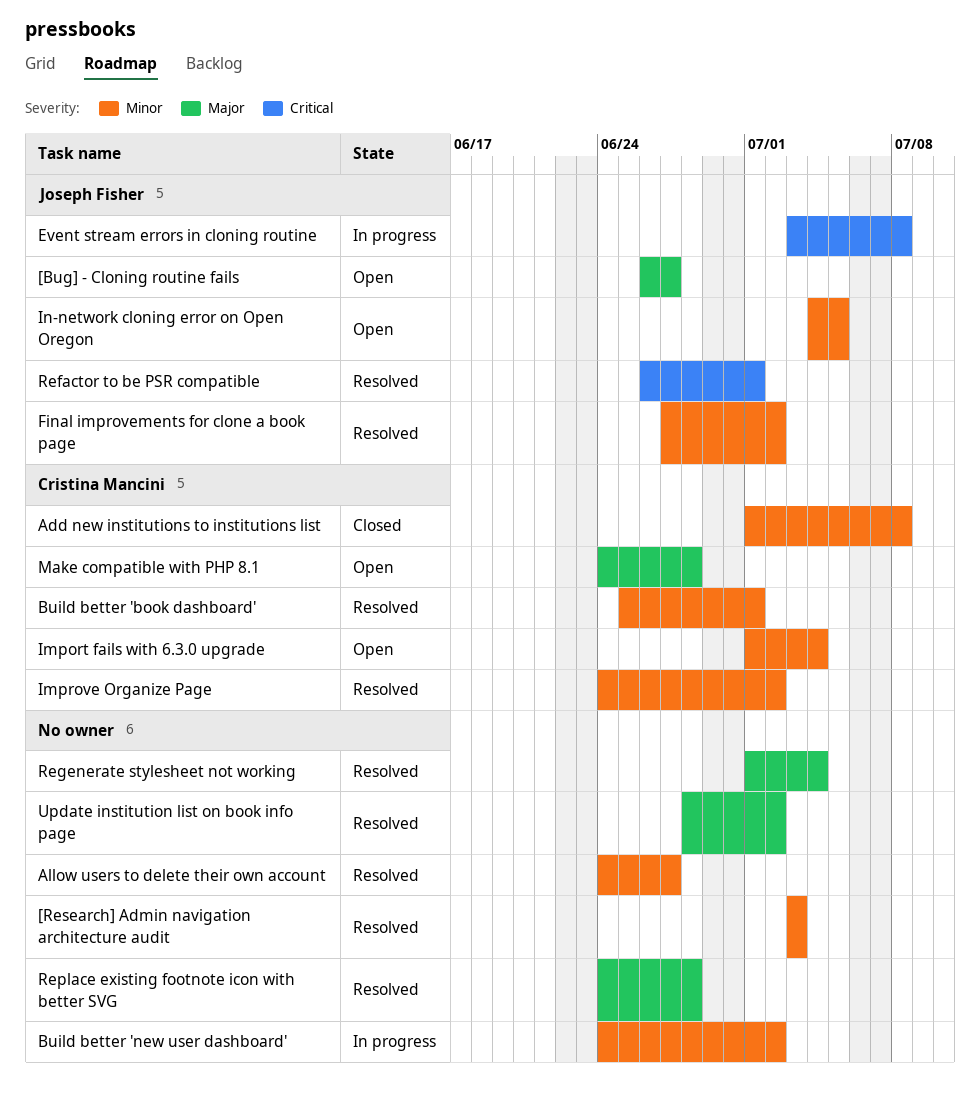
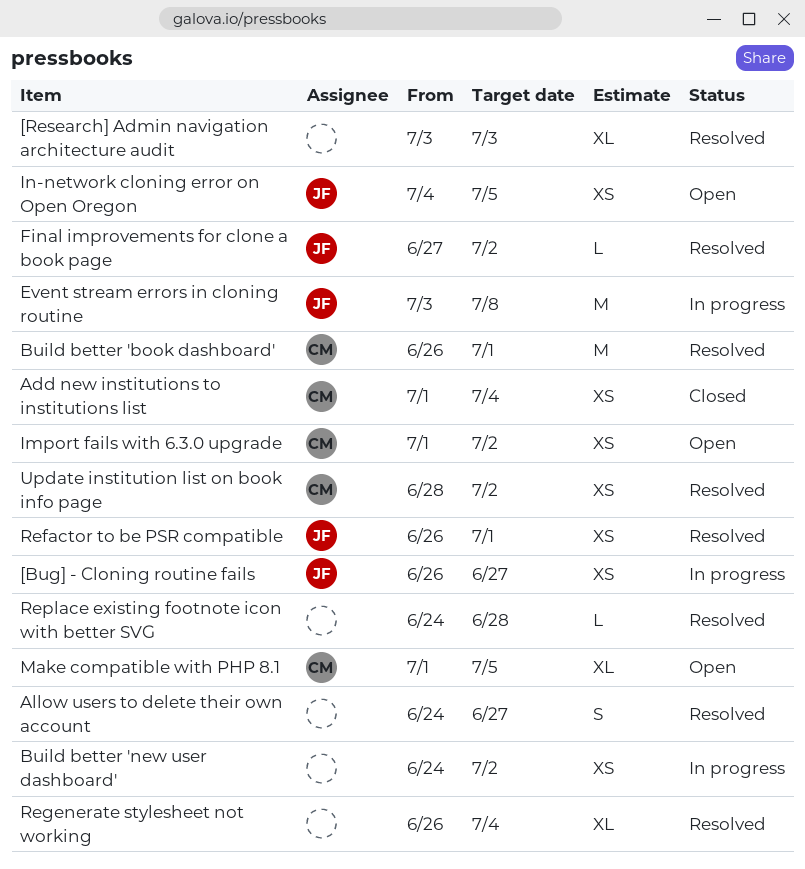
[Bug] - Cloning routine fails, status: Open -> In progress
Add new institutions to institutions list, due: Jul 8 -> Jul 4
Build better 'book dashboard', start: Jun 25 -> Jun 26
Import fails with 6.3.0 upgrade, due: Jul 4 -> Jul 2
Improve Organize Page: present -> none
Make compatible with PHP 8.1, start: Jun 24 -> Jul 1
Make compatible with PHP 8.1, due: Jun 28 -> Jul 5
Regenerate stylesheet not working, start: Jul 1 -> Jun 26
Update institution list on book info page, owner: none -> Cristina Mancini

